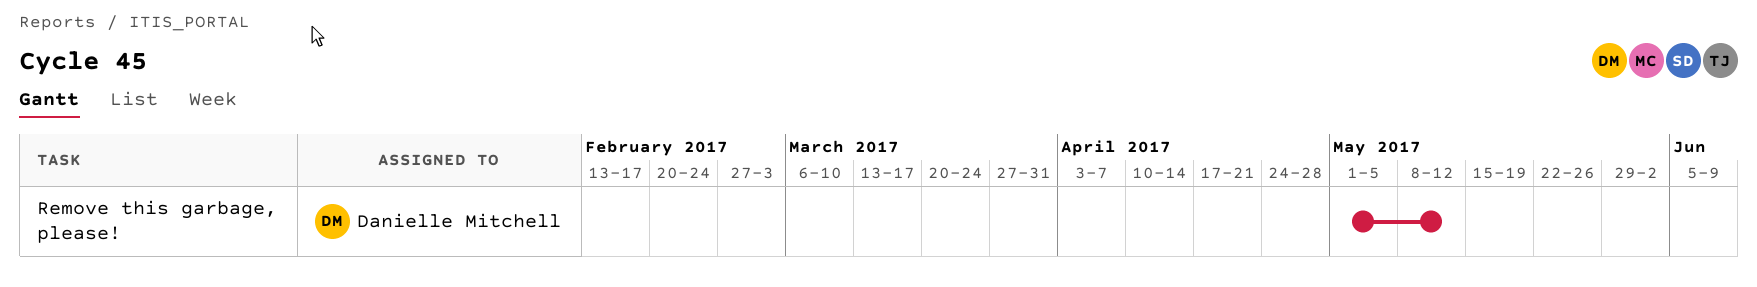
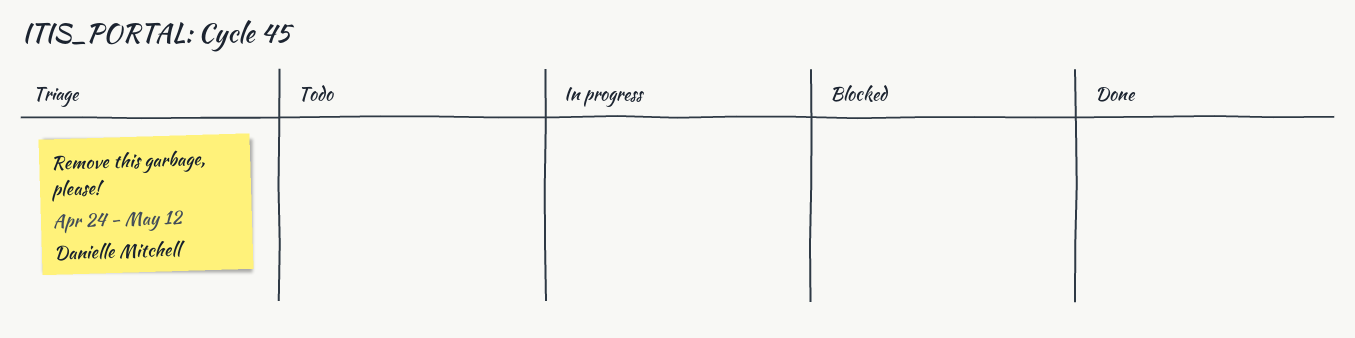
Remove this garbage, please!, start: May 1 -> Apr 24

